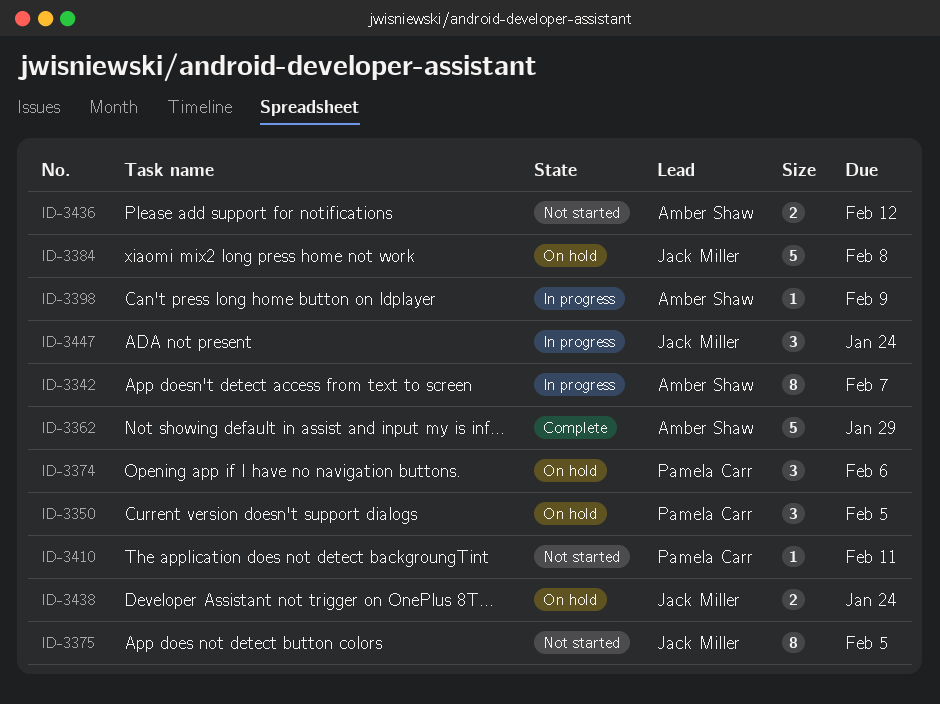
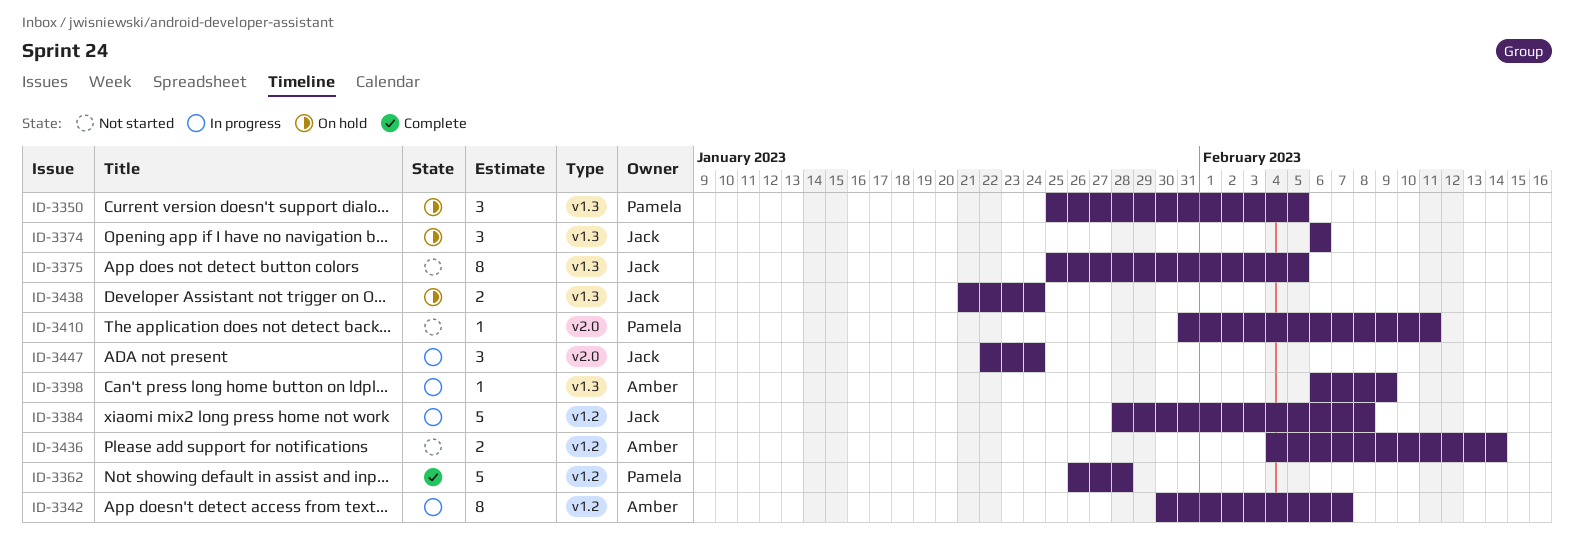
ID-3362, owner: Amber Shaw -> Pamela Carr
ID-3362, due: Jan 29 -> Jan 28
ID-3374, owner: Pamela Carr -> Jack Miller
ID-3384, status: On hold -> In progress
ID-3436, due: Feb 12 -> Feb 14

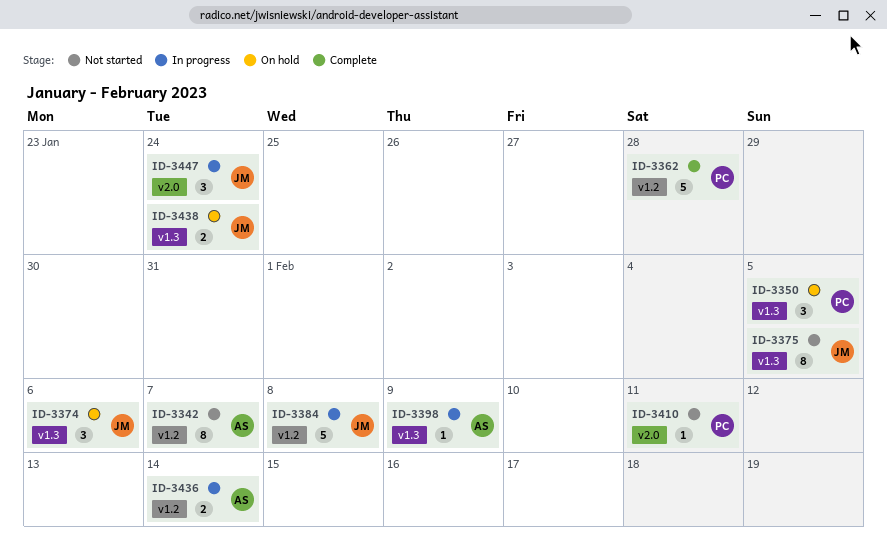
ID-3342, status: In progress -> Not started
ID-3436, status: Not started -> In progress

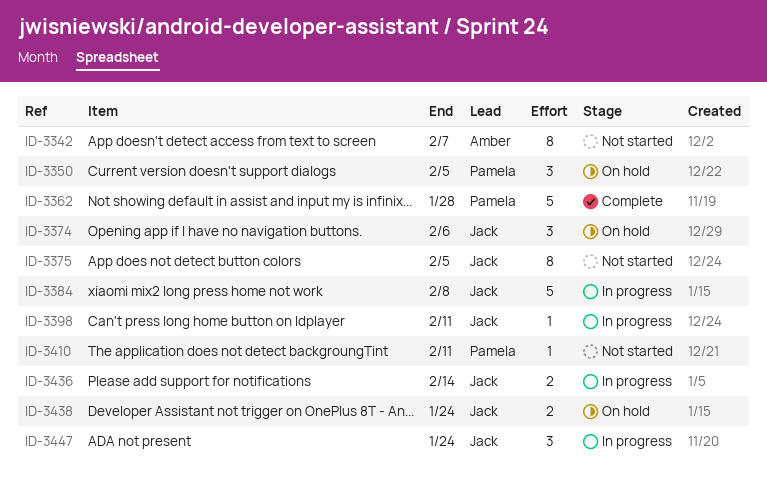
ID-3398, owner: Amber -> Jack
ID-3398, due: Feb 9 -> Feb 11
ID-3436, owner: Amber -> Jack

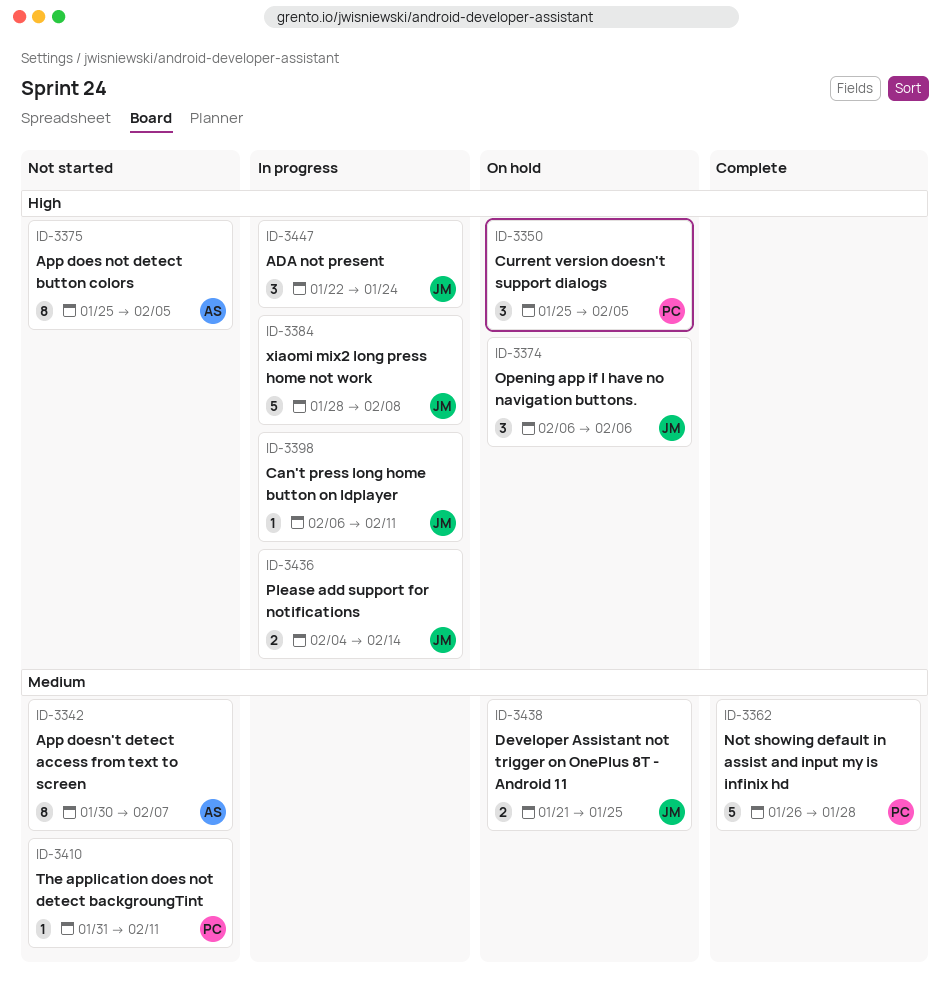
ID-3375, owner: Jack -> Amber
ID-3438, due: Jan 24 -> Jan 25

